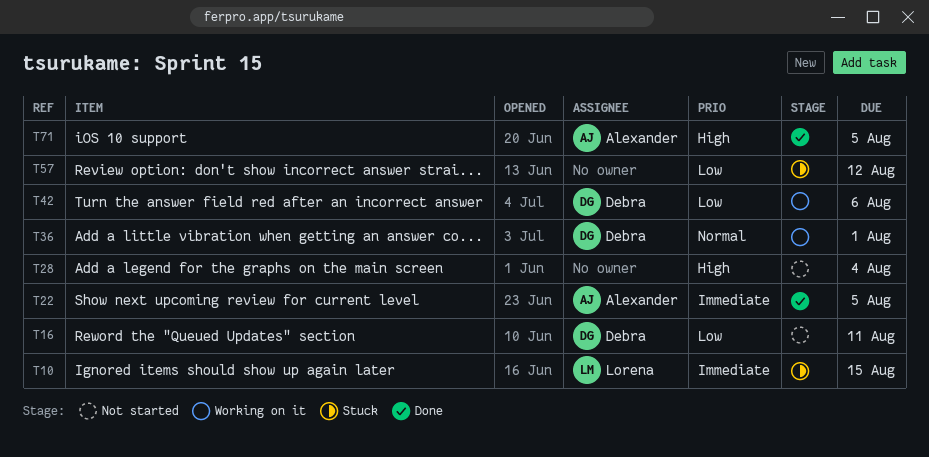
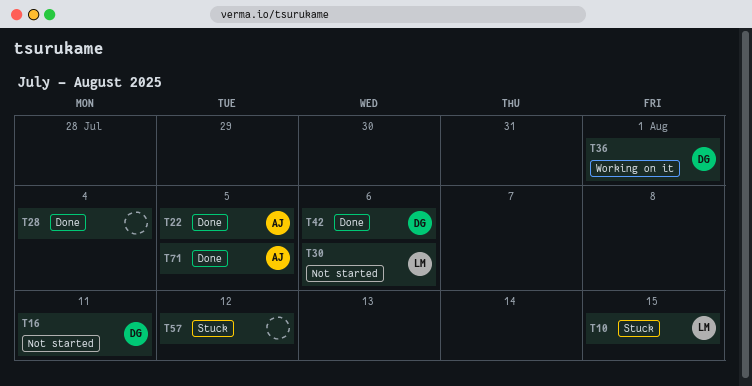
T28, status: Not started -> Done
T30: none -> present
T42, status: Working on it -> Done

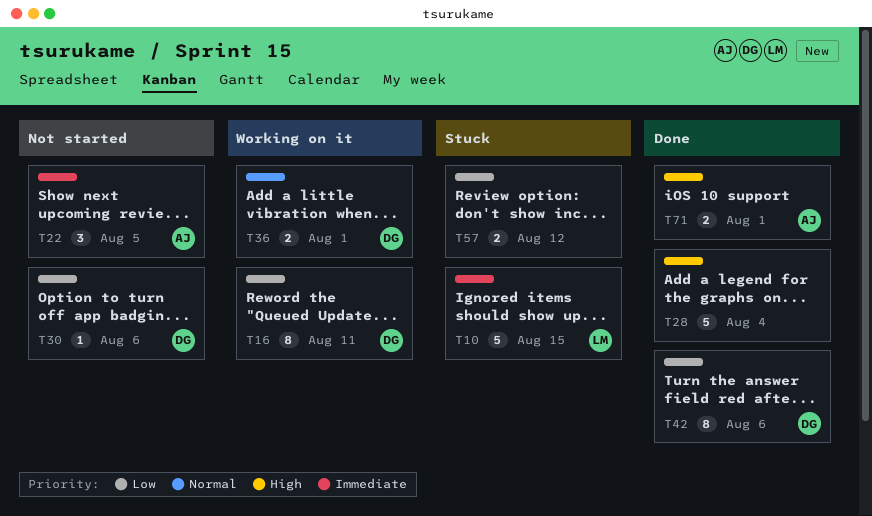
T16, status: Not started -> Working on it
T22, status: Done -> Not started
T30, owner: LM -> DG
T71, due: Aug 5 -> Aug 1

